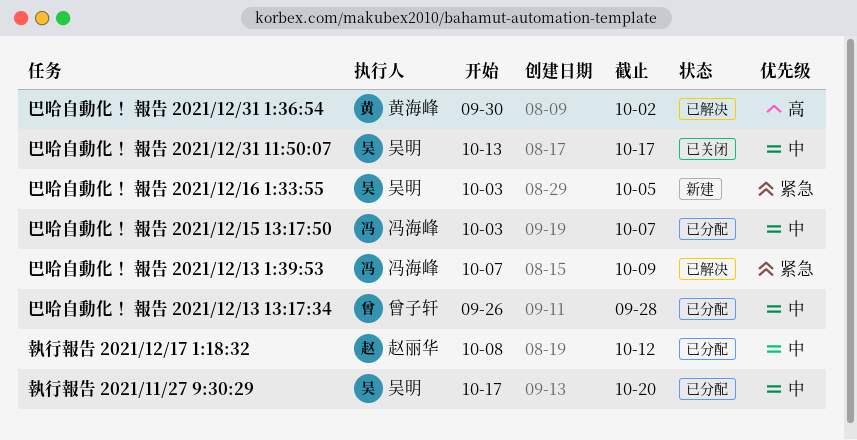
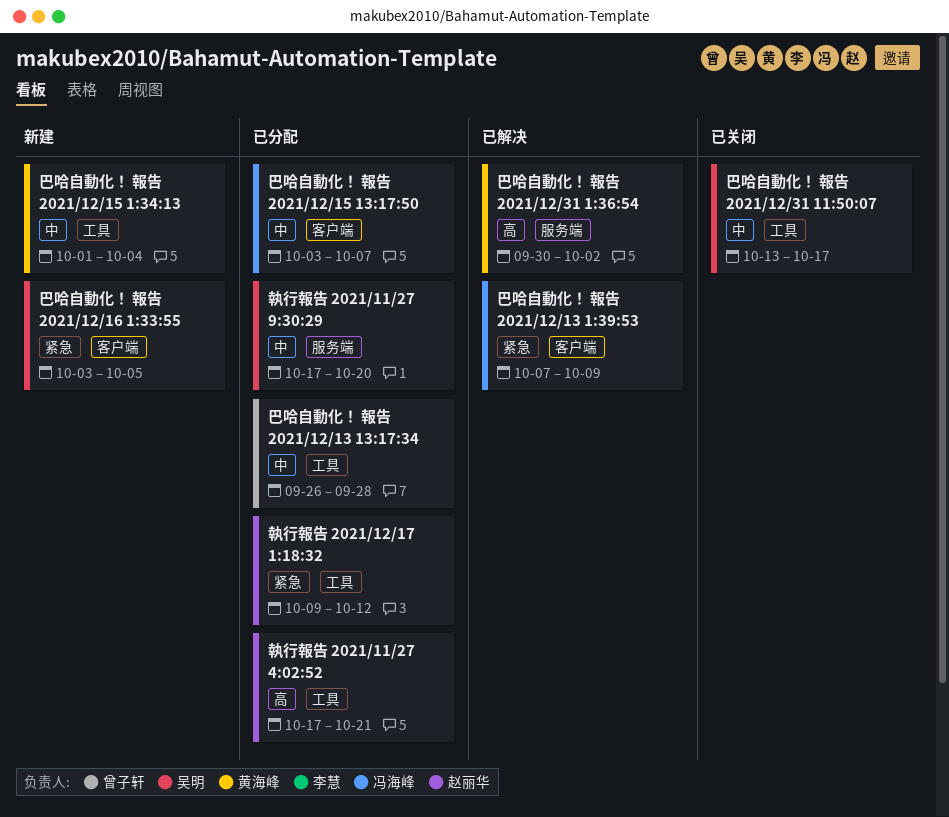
執行報告 2021/11/27 4:02:52: none -> present
執行報告 2021/12/17 1:18:32, priority: 中 -> 紧急
執行報告 2021/12/17 1:18:32, start: Oct 8 -> Oct 9
巴哈自動化！ 報告 2021/12/15 1:34:13: none -> present

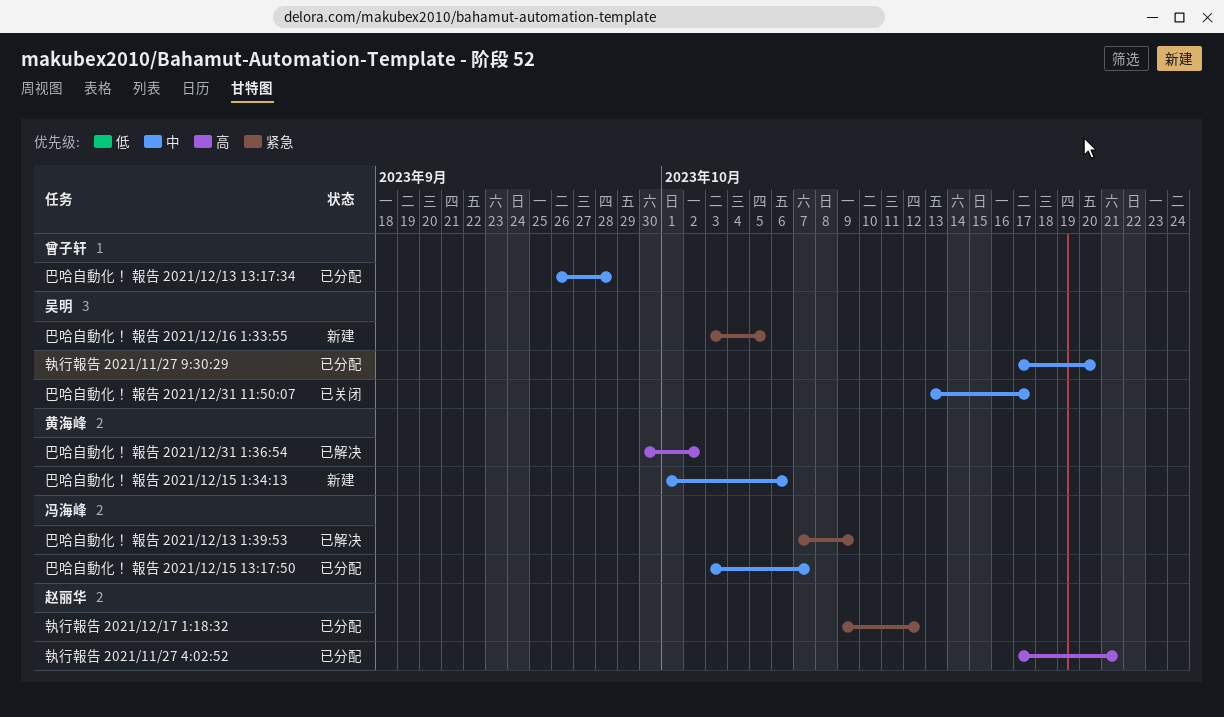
巴哈自動化！ 報告 2021/12/15 1:34:13, due: Oct 4 -> Oct 6

